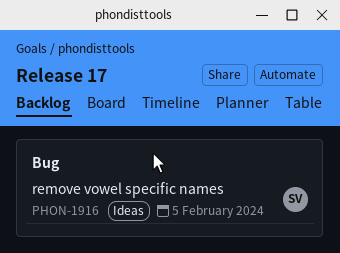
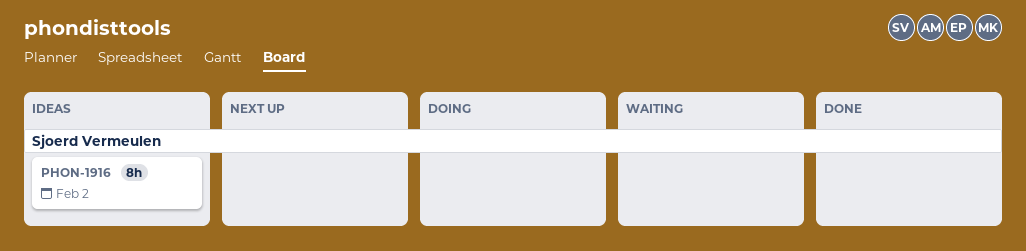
PHON-1916, due: Feb 5 -> Feb 2

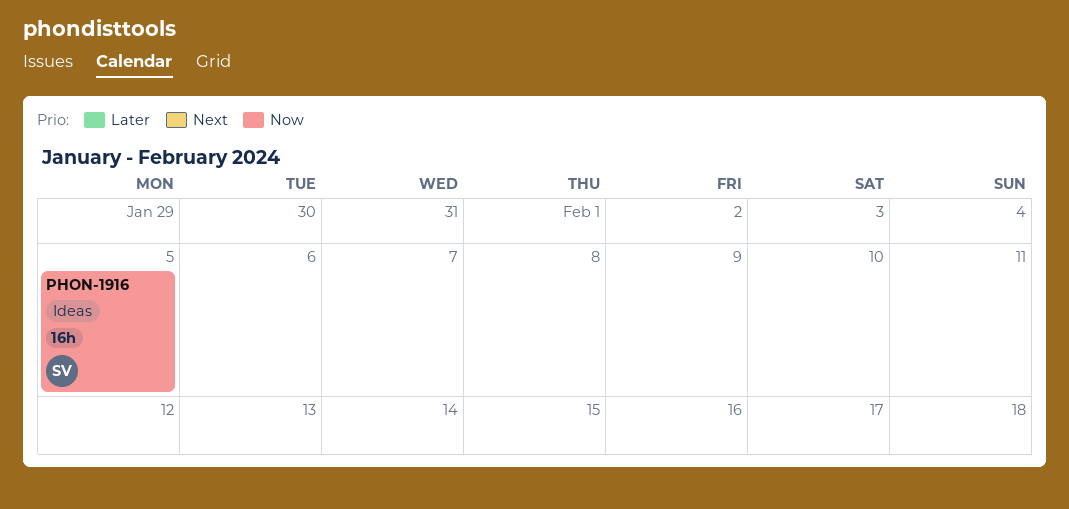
PHON-1916, estimate: 8h -> 16h
PHON-1916, due: Feb 2 -> Feb 5

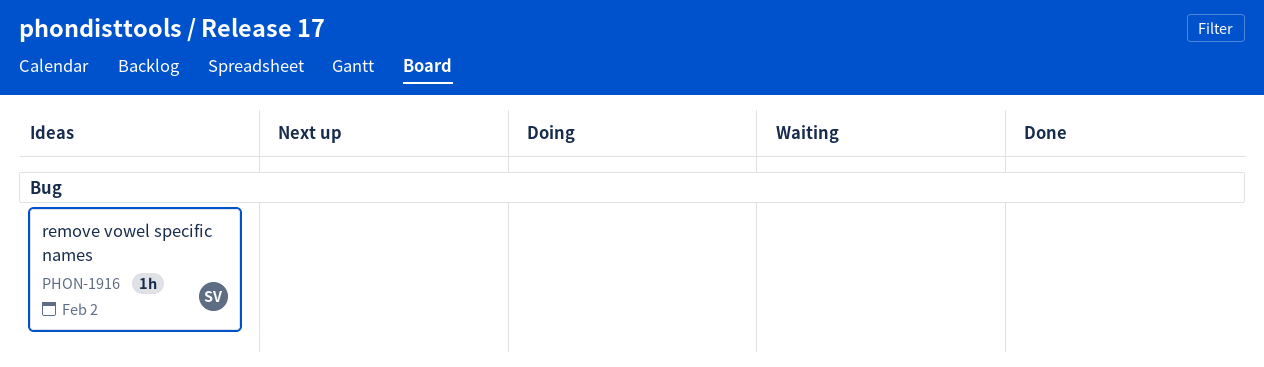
PHON-1916, estimate: 16h -> 1h
PHON-1916, due: Feb 5 -> Feb 2

